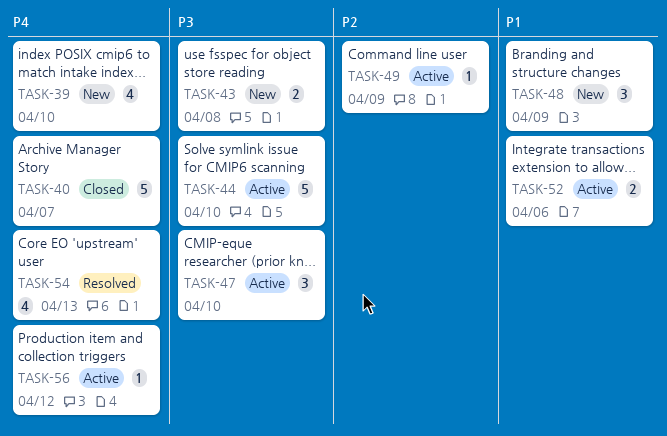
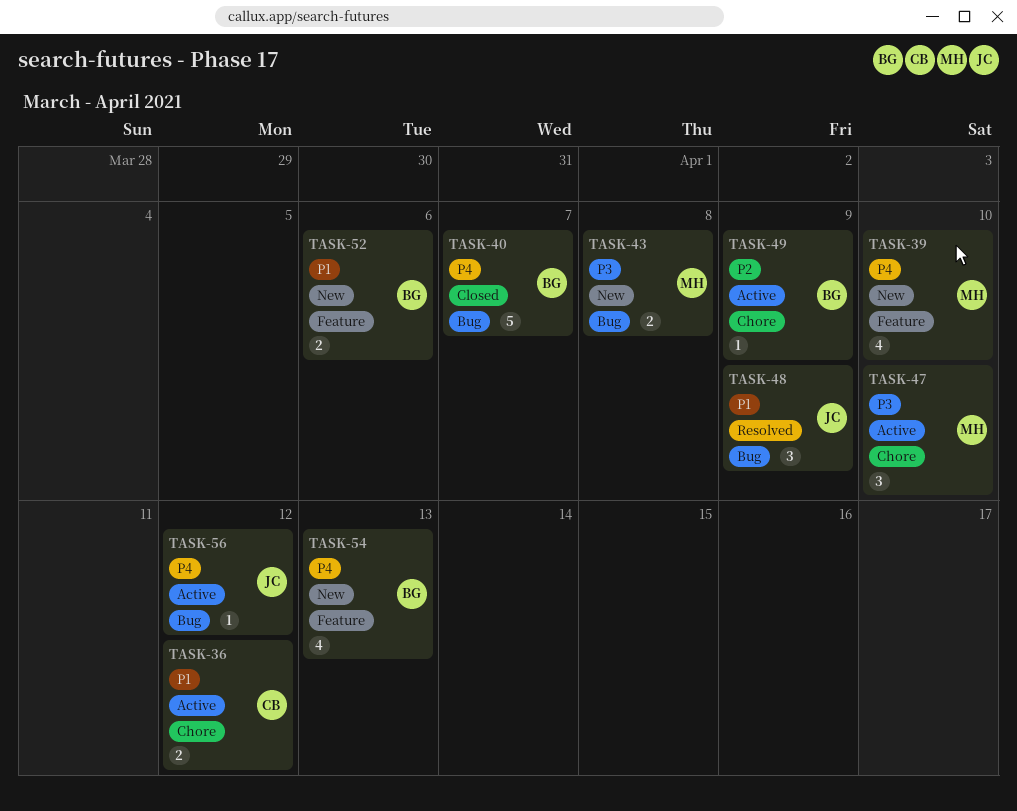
TASK-36: none -> present
TASK-44: present -> none
TASK-48, status: New -> Resolved
TASK-52, status: Active -> New
TASK-54, status: Resolved -> New

